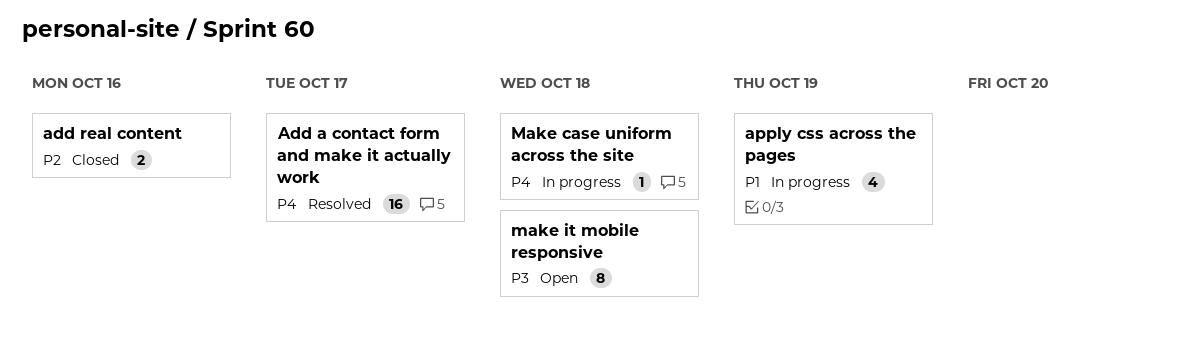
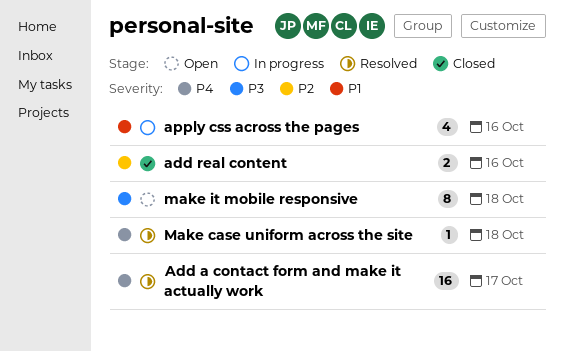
apply css across the pages, due: Oct 19 -> Oct 16
Make case uniform across the site, status: In progress -> Resolved

